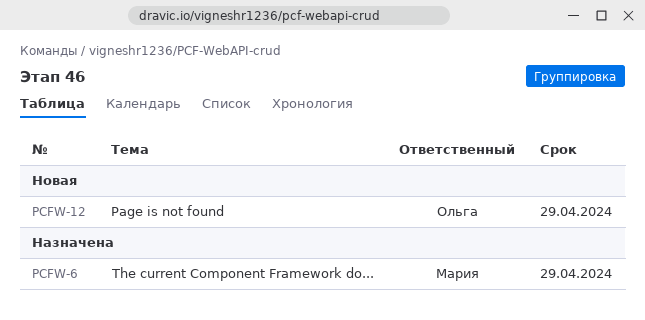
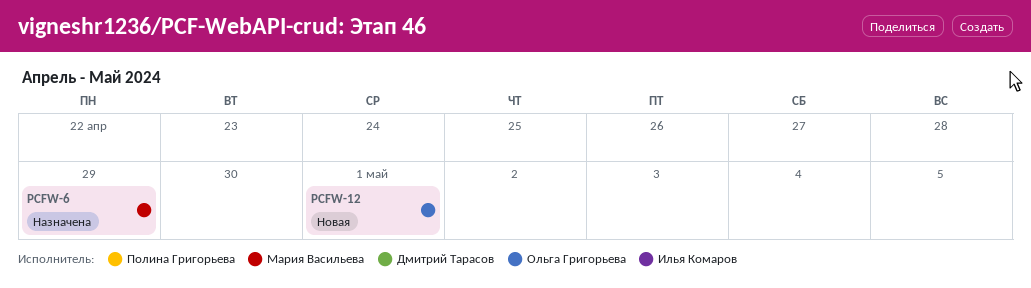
PCFW-12, due: Apr 29 -> May 1

